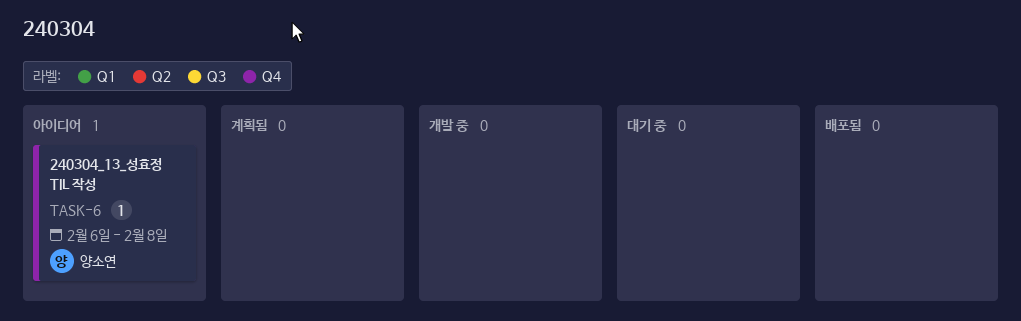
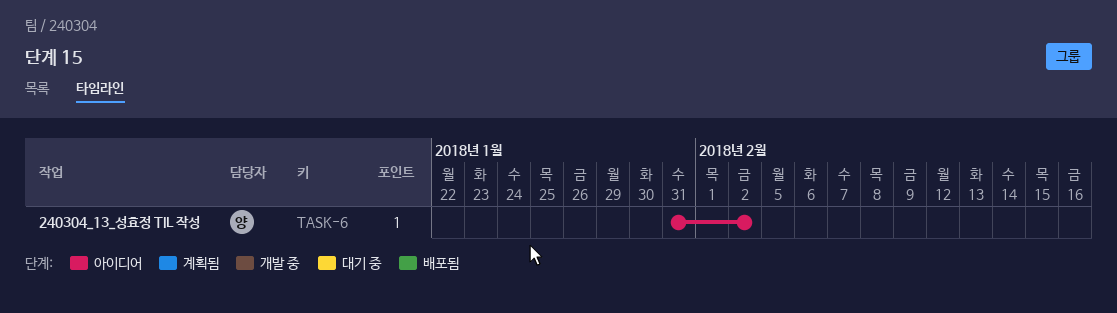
TASK-6, start: Feb 6 -> Jan 31
TASK-6, due: Feb 8 -> Feb 2

